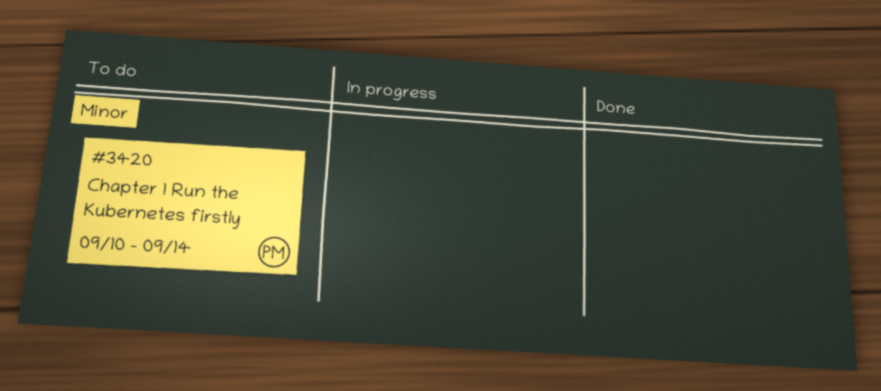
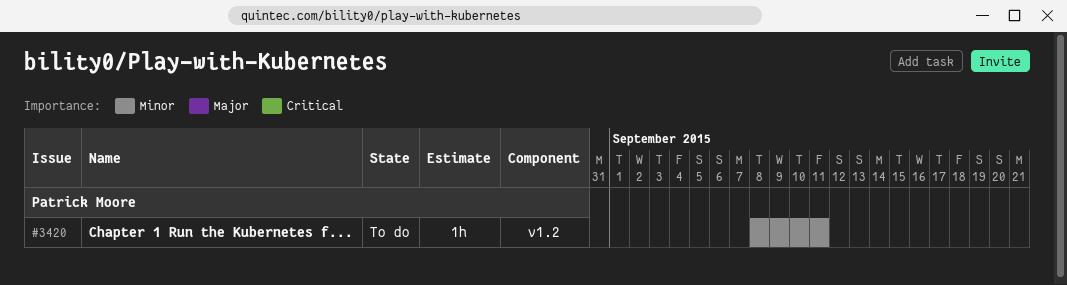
#3420, start: Sep 10 -> Sep 8
#3420, due: Sep 14 -> Sep 11

